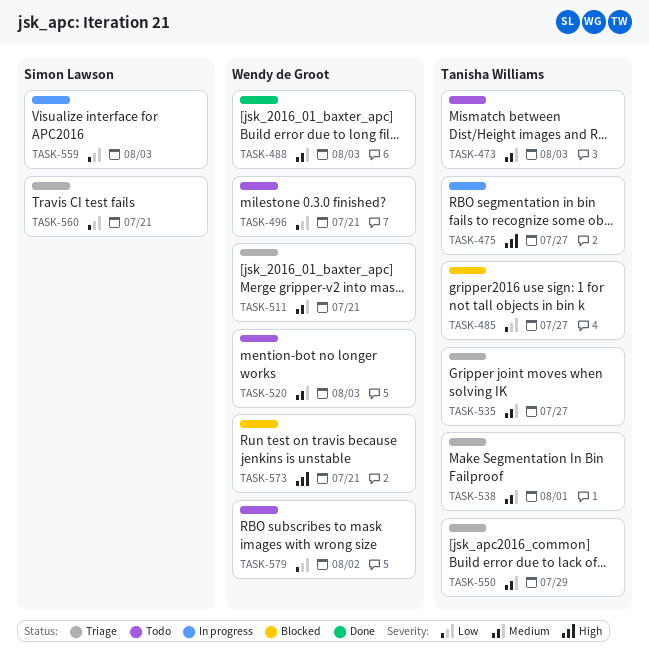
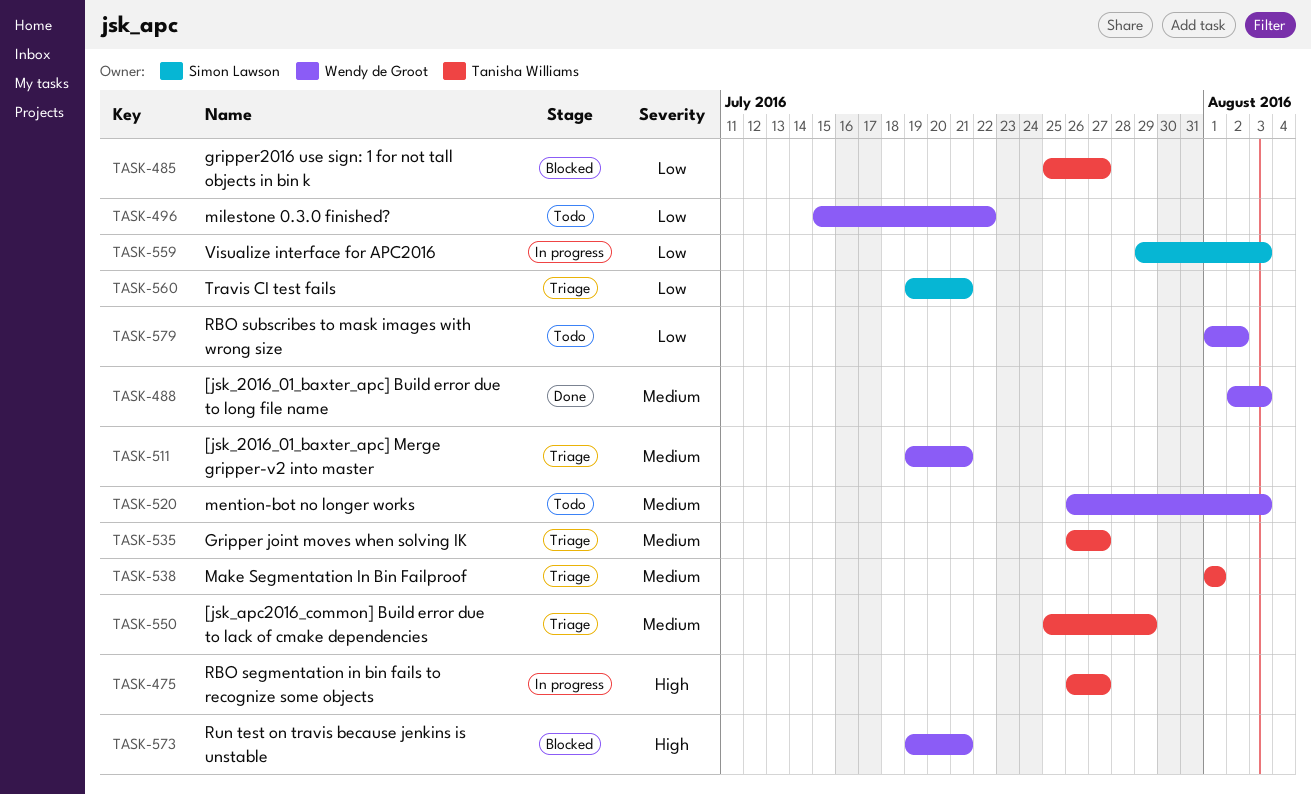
TASK-473: present -> none
TASK-496, due: Jul 21 -> Jul 22

